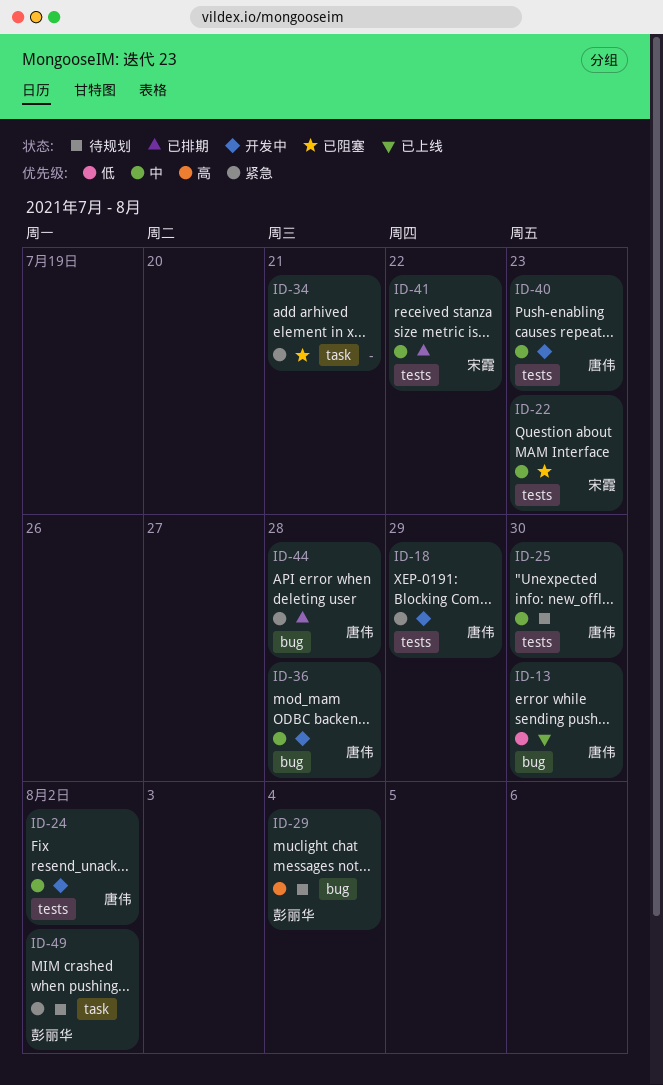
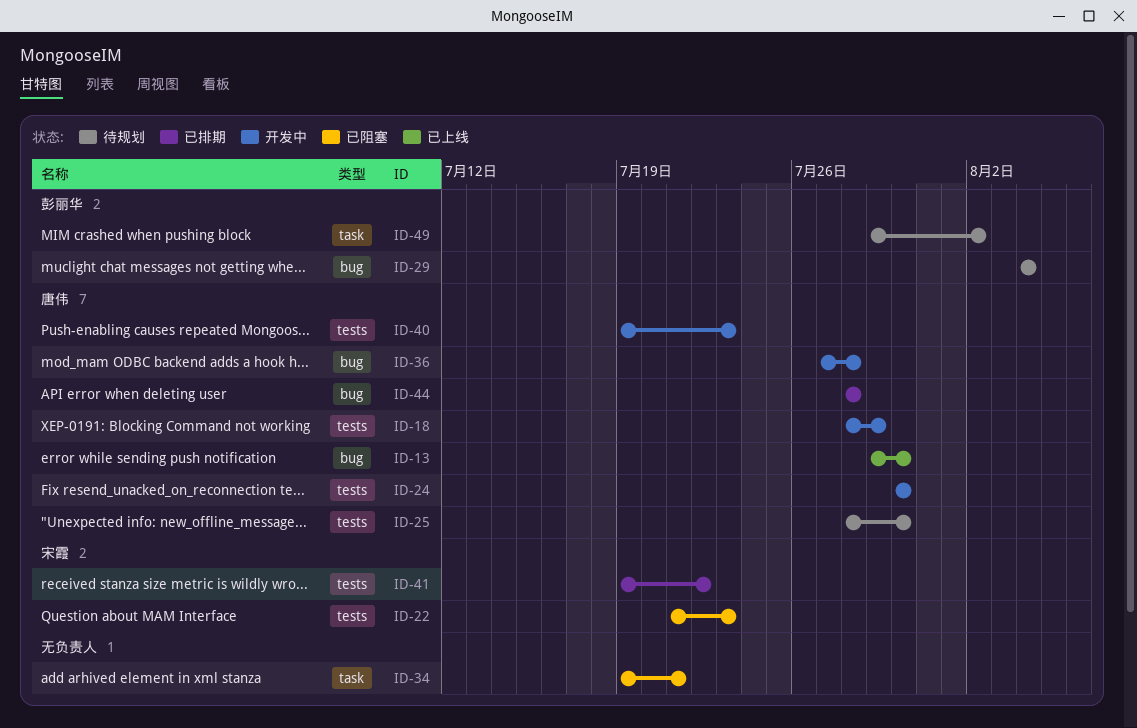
ID-24, due: Aug 2 -> Jul 30

